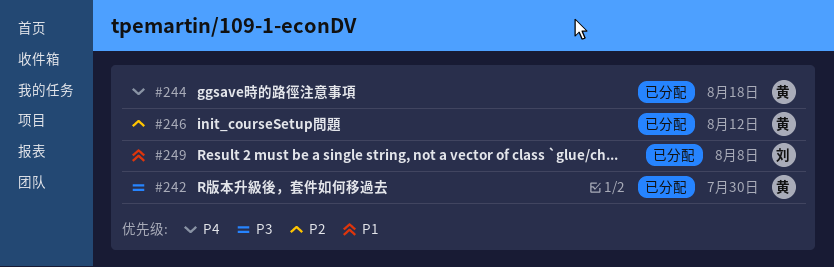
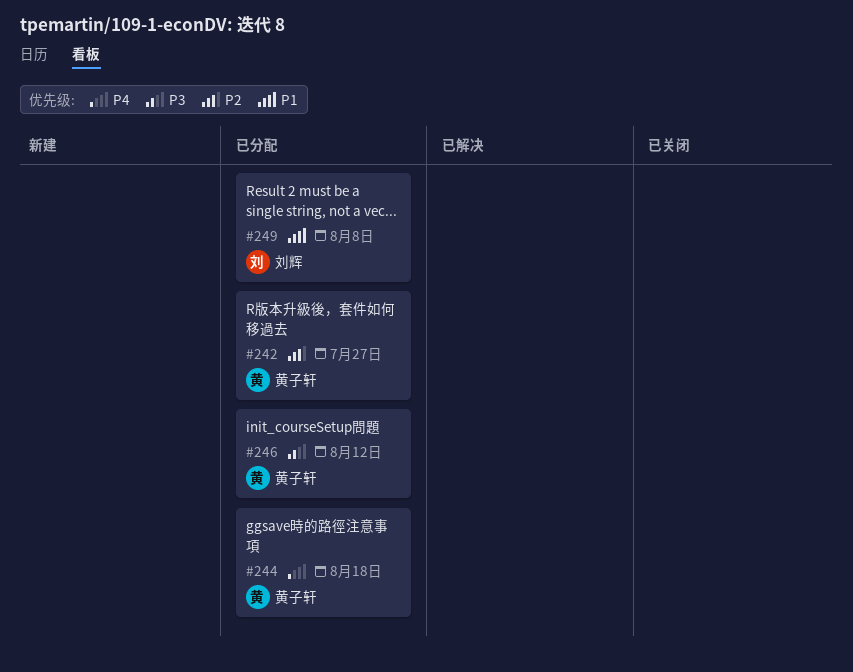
#242, priority: P3 -> P2
#242, due: Jul 30 -> Jul 27
#246, priority: P2 -> P3

